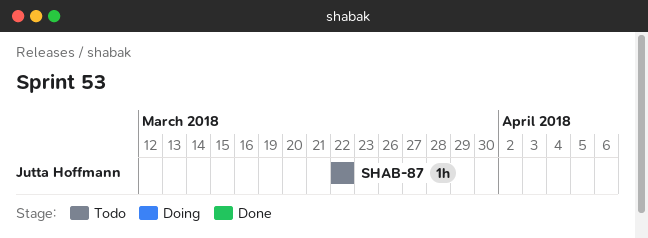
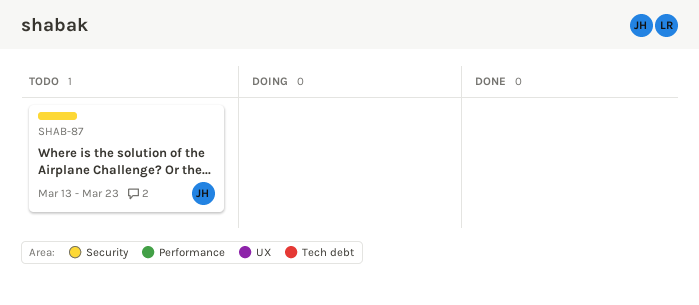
SHAB-87, start: Mar 22 -> Mar 13
SHAB-87, due: Mar 22 -> Mar 23

